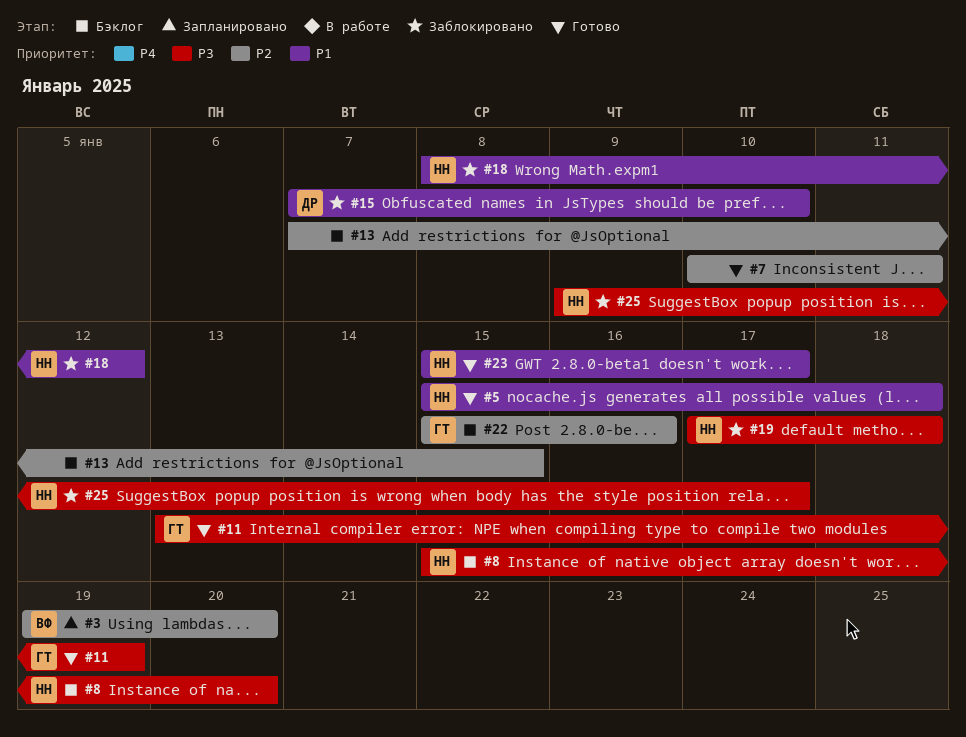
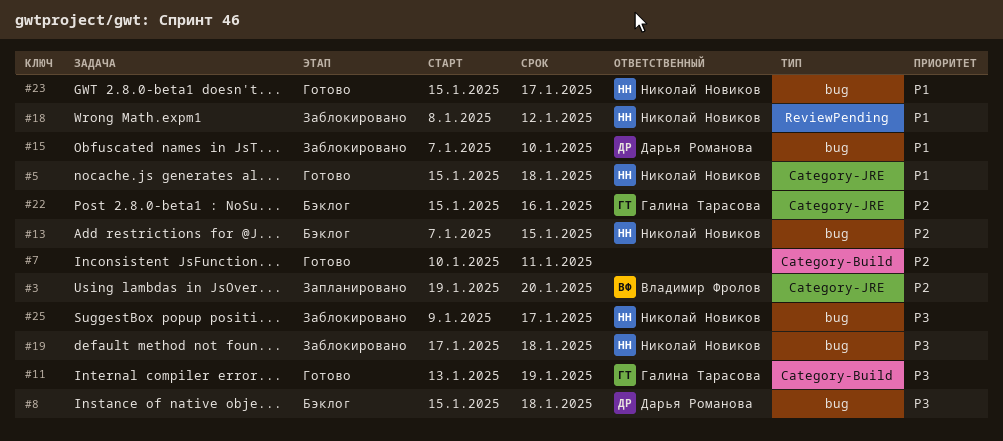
#8, owner: Николай Новиков -> Дарья Романова
#8, due: Jan 20 -> Jan 18
#13, owner: none -> Николай Новиков

